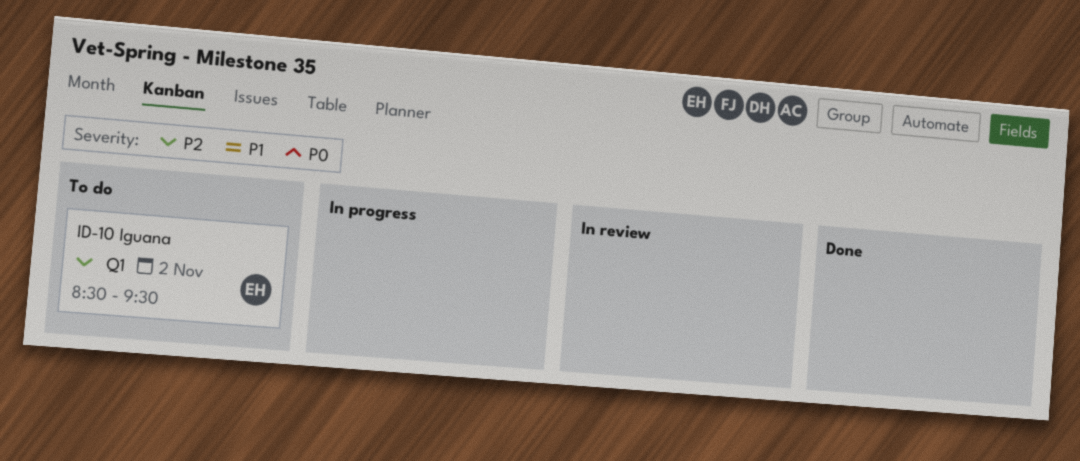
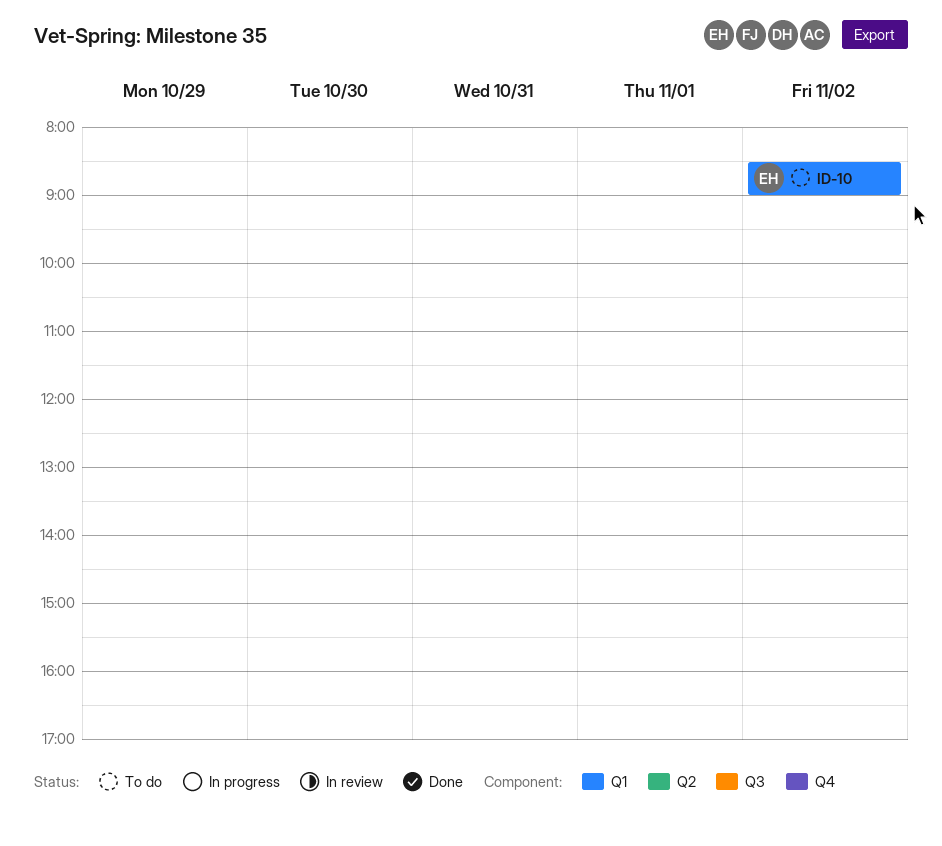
ID-10, ends: 09:30 -> 09:00

